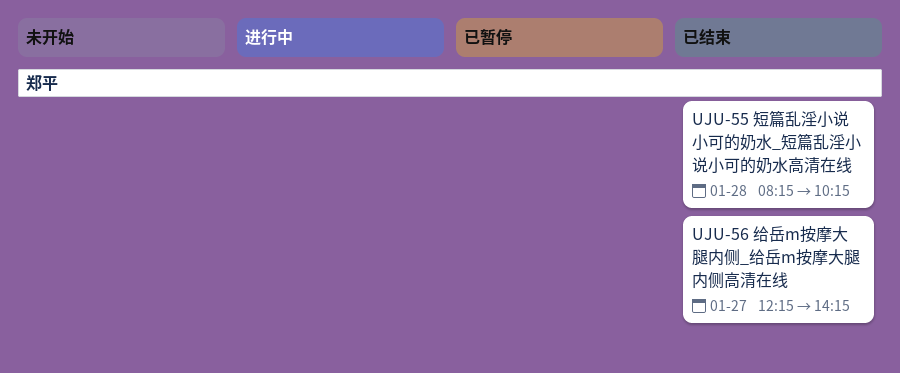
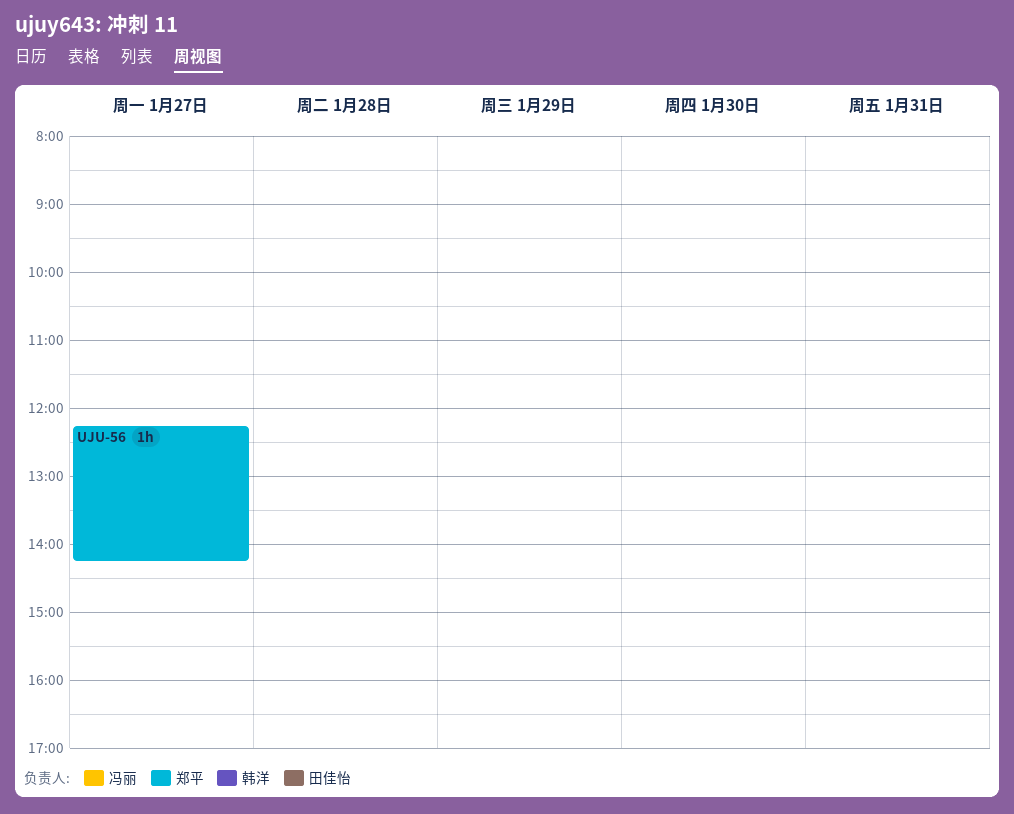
UJU-55: present -> none

